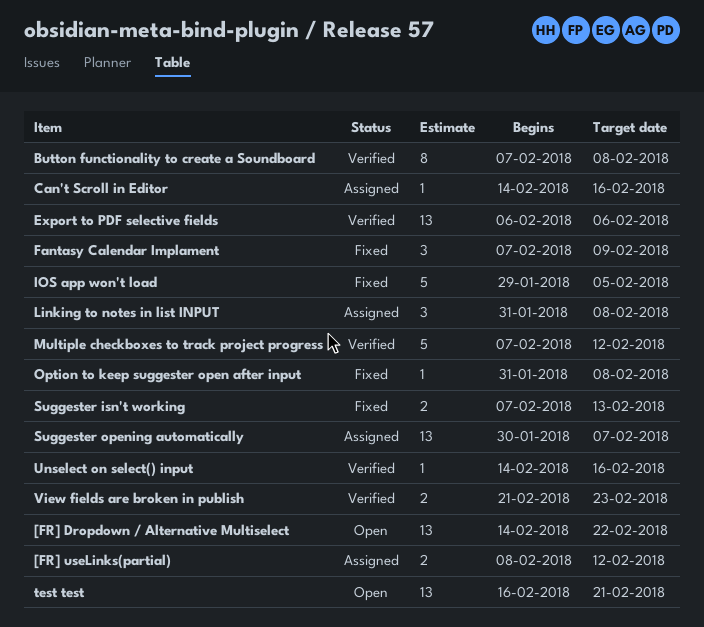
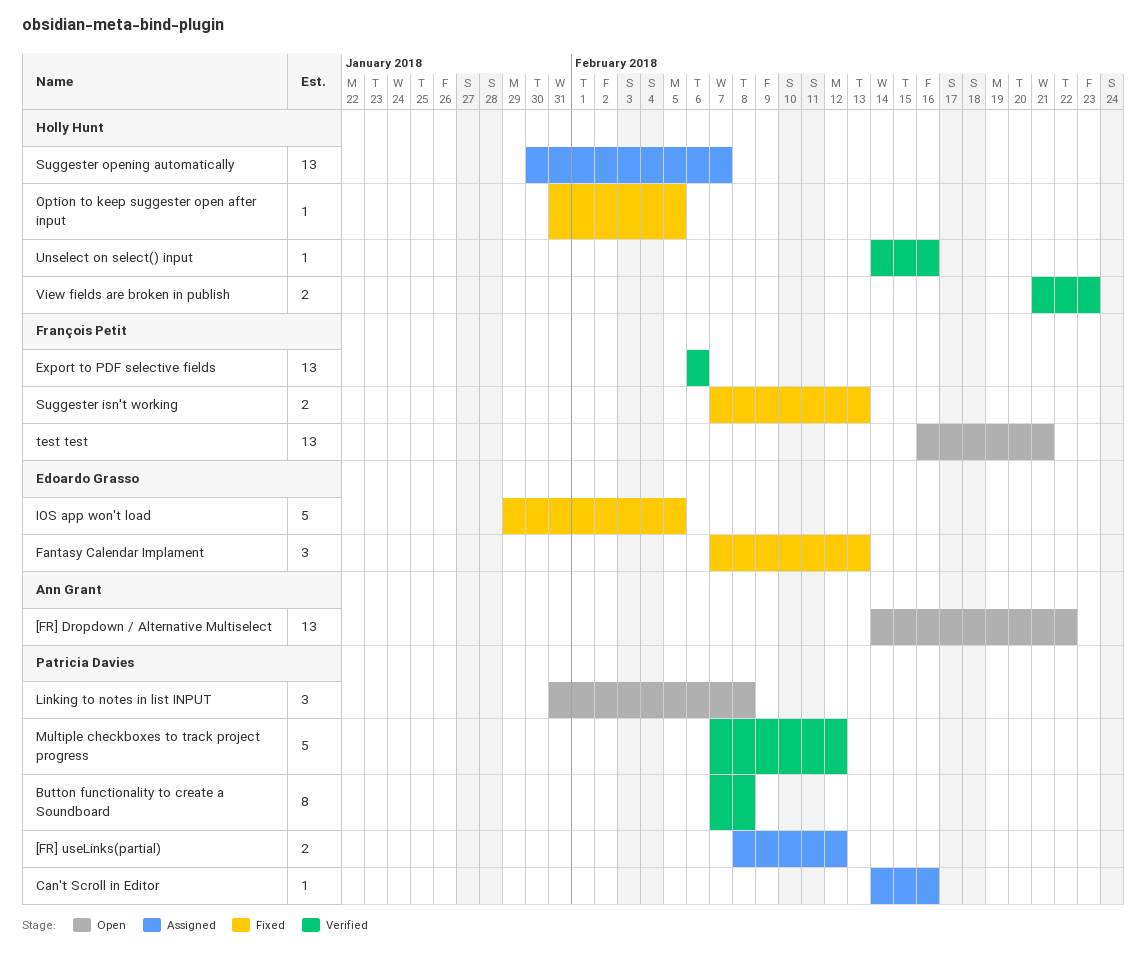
Fantasy Calendar Implament, due: Feb 9 -> Feb 13
Linking to notes in list INPUT, status: Assigned -> Open
Option to keep suggester open after input, due: Feb 8 -> Feb 5

